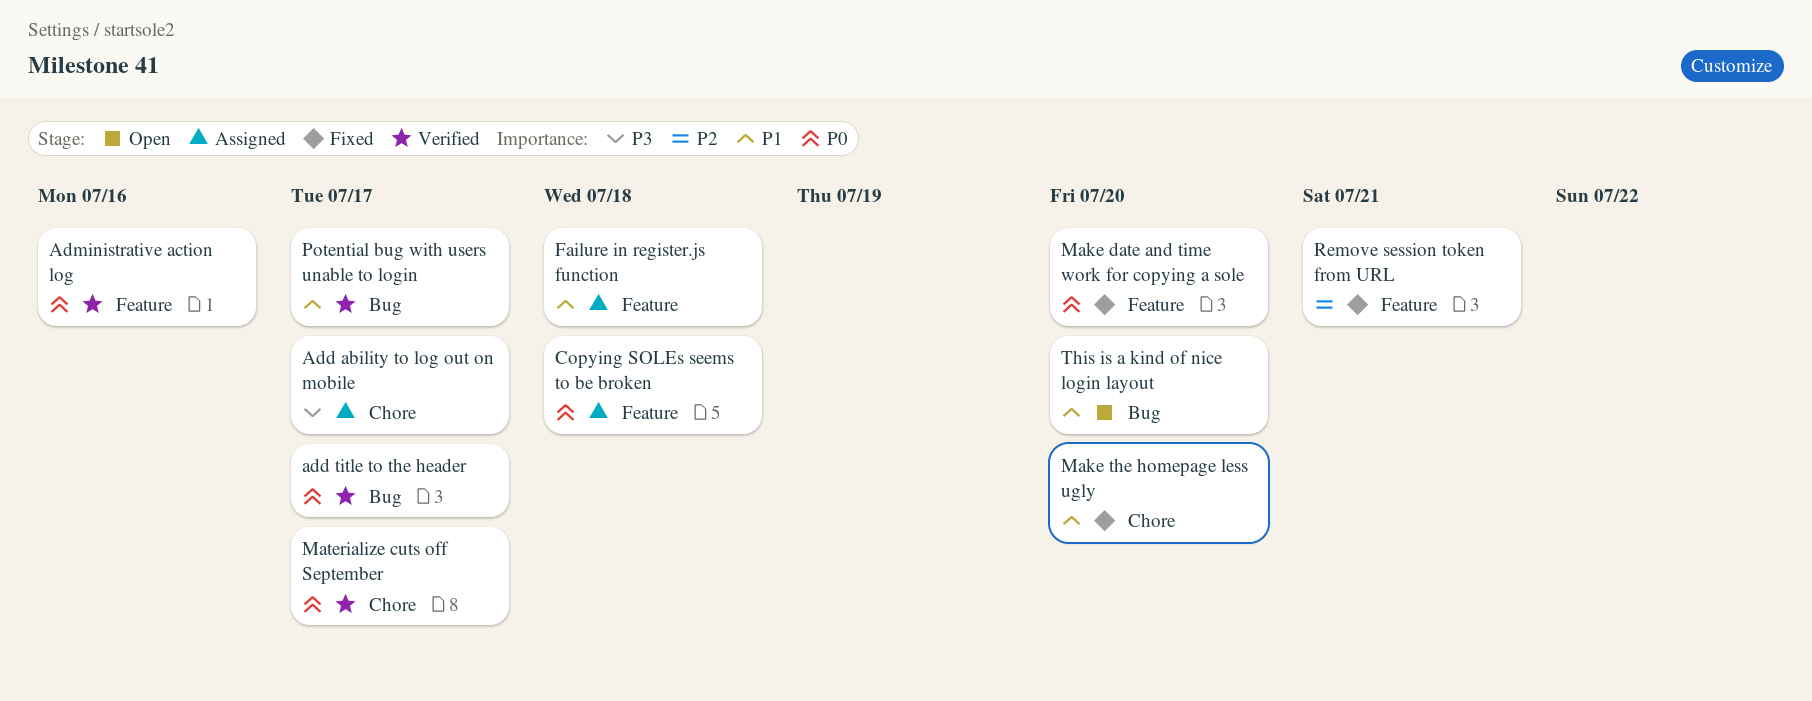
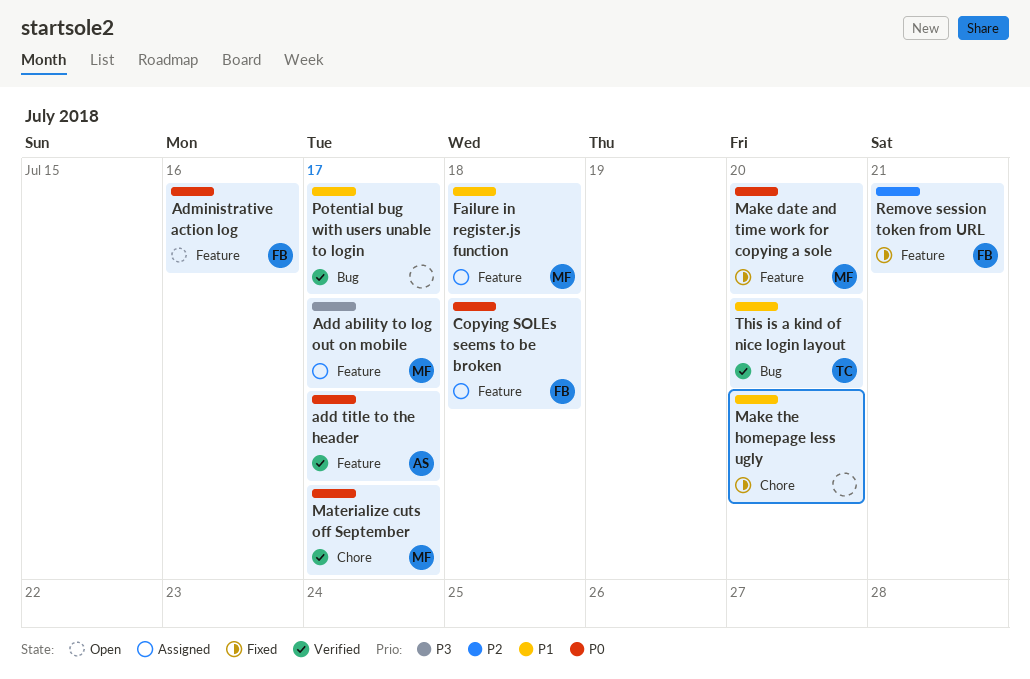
Add ability to log out on mobile, label: Chore -> Feature
add title to the header, label: Bug -> Feature
Administrative action log, status: Verified -> Open
This is a kind of nice login layout, status: Open -> Verified

